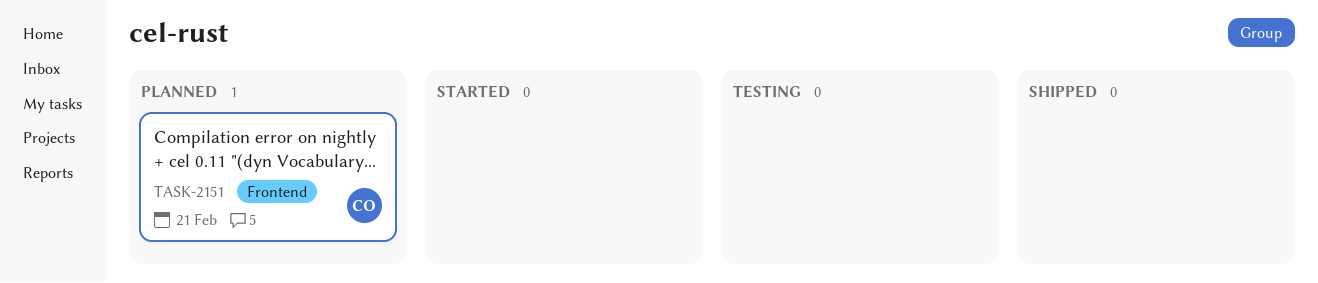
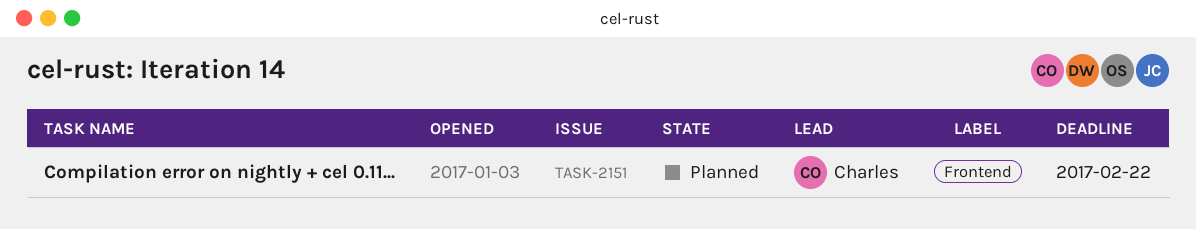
TASK-2151, due: Feb 21 -> Feb 22

